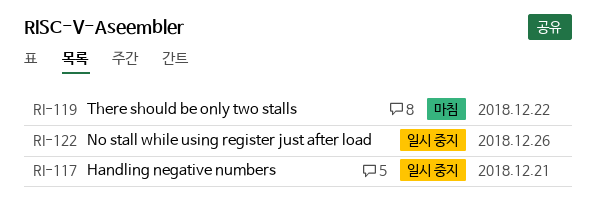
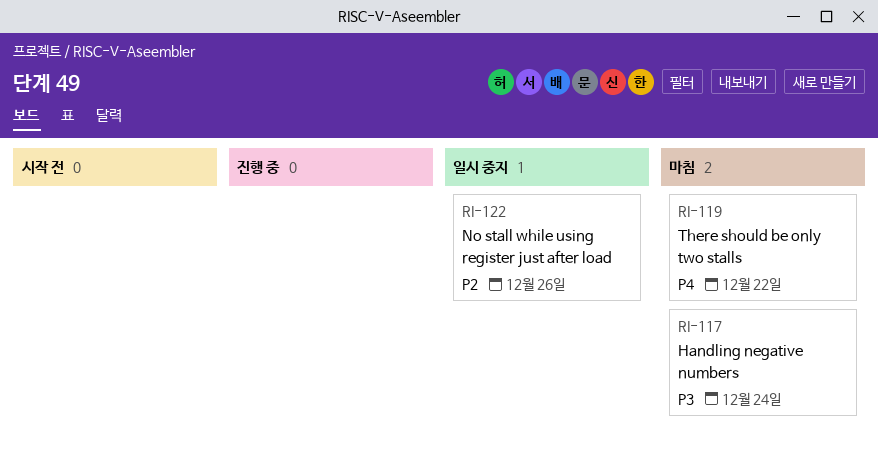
RI-117, status: 일시 중지 -> 마침
RI-117, due: Dec 21 -> Dec 24

